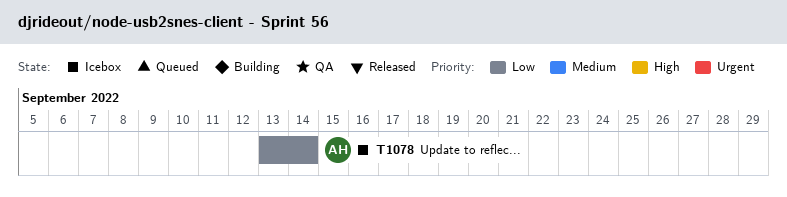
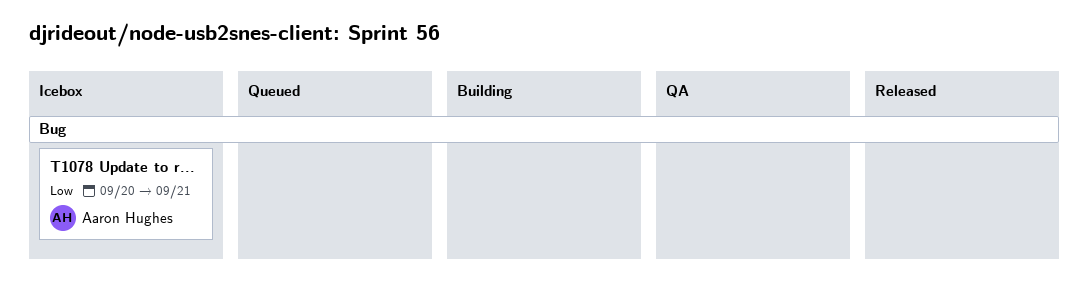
T1078, start: Sep 13 -> Sep 20
T1078, due: Sep 14 -> Sep 21

